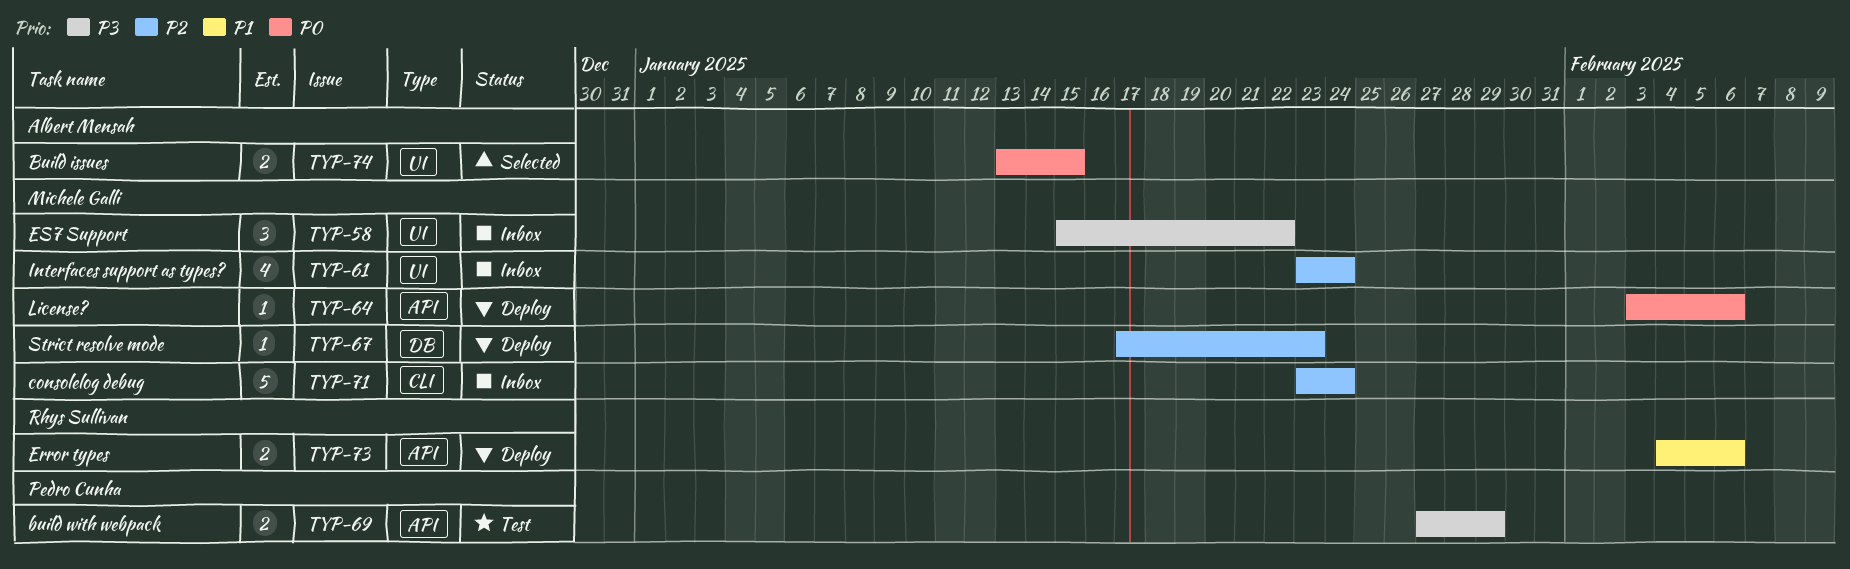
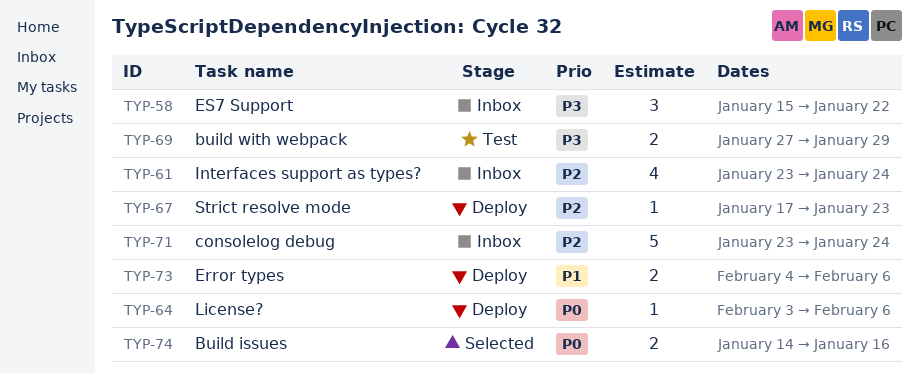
TYP-74, start: Jan 13 -> Jan 14
TYP-74, due: Jan 15 -> Jan 16

